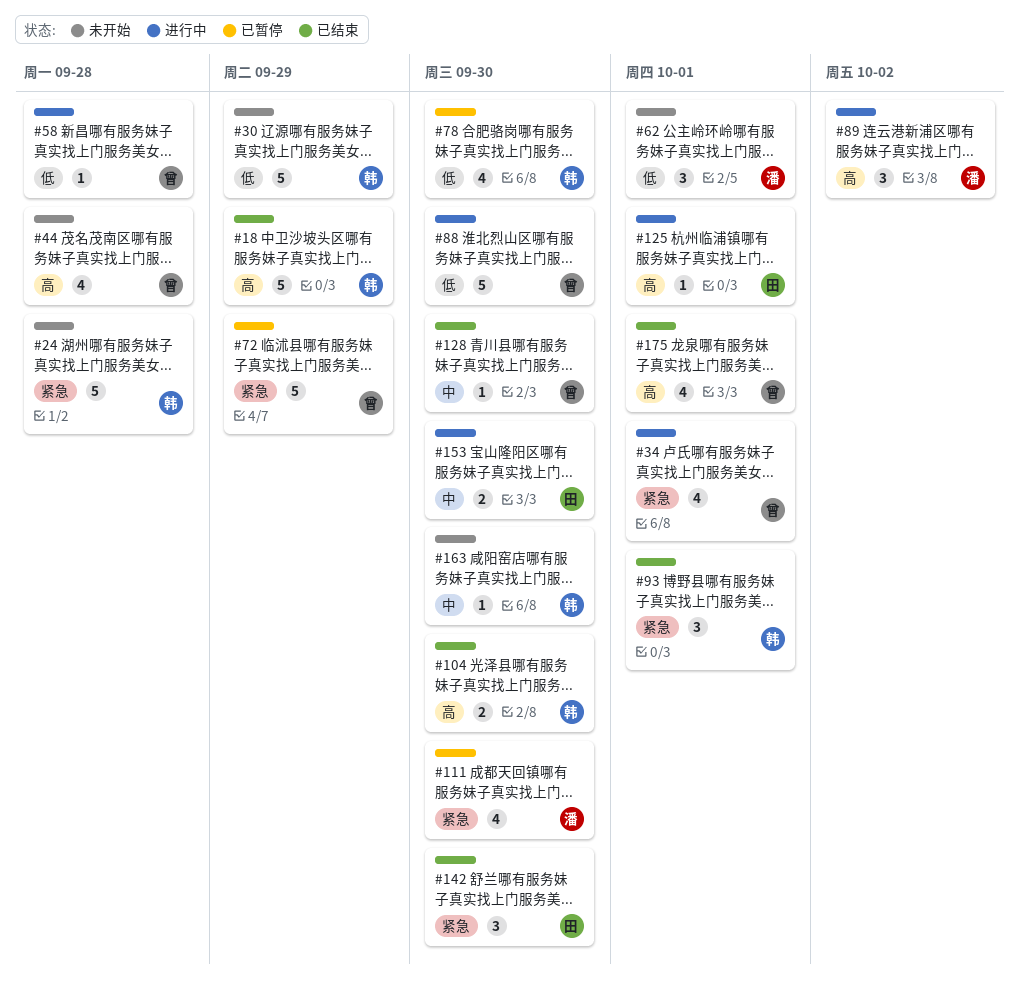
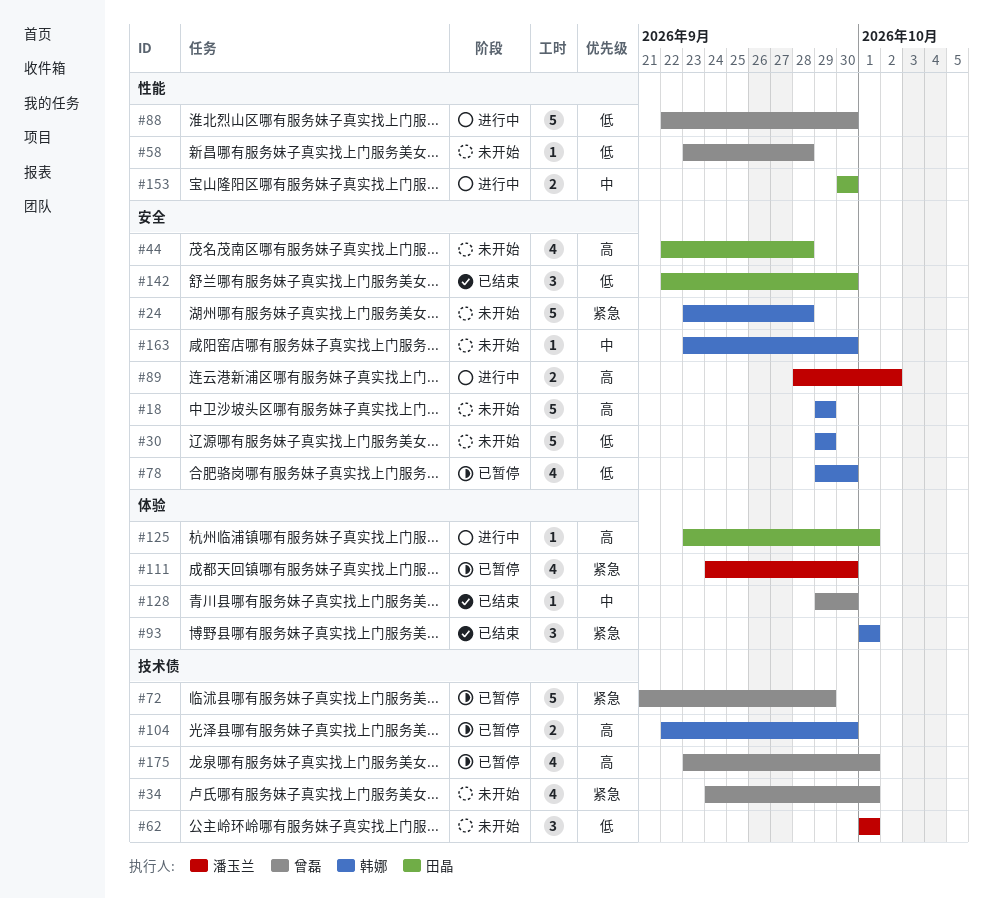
#18, status: 已结束 -> 未开始
#34, status: 进行中 -> 未开始
#44, owner: 曾磊 -> 田晶
#58, status: 进行中 -> 未开始
#89, estimate: 3 -> 2
#104, status: 已结束 -> 已暂停
#142, priority: 紧急 -> 低
#175, status: 已结束 -> 已暂停

